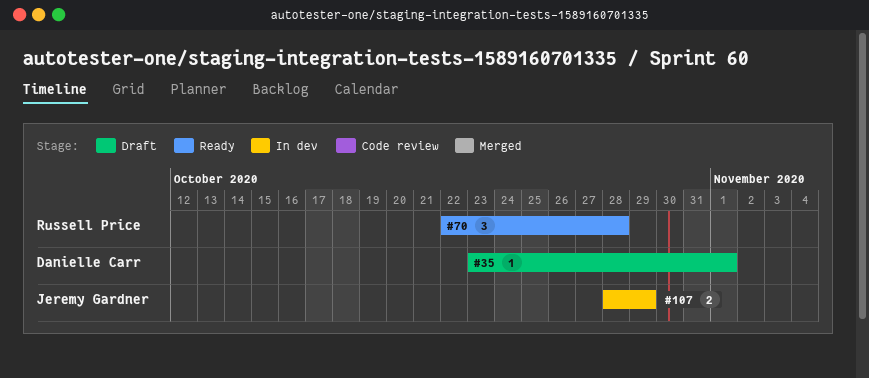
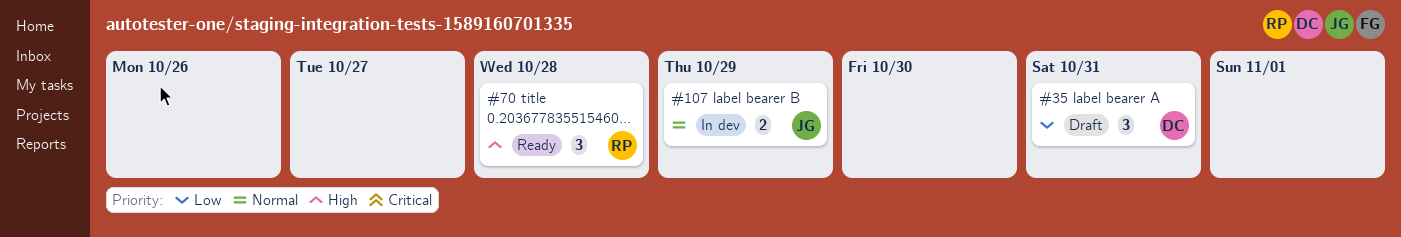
#35, estimate: 1 -> 3
#35, due: Nov 1 -> Oct 31

